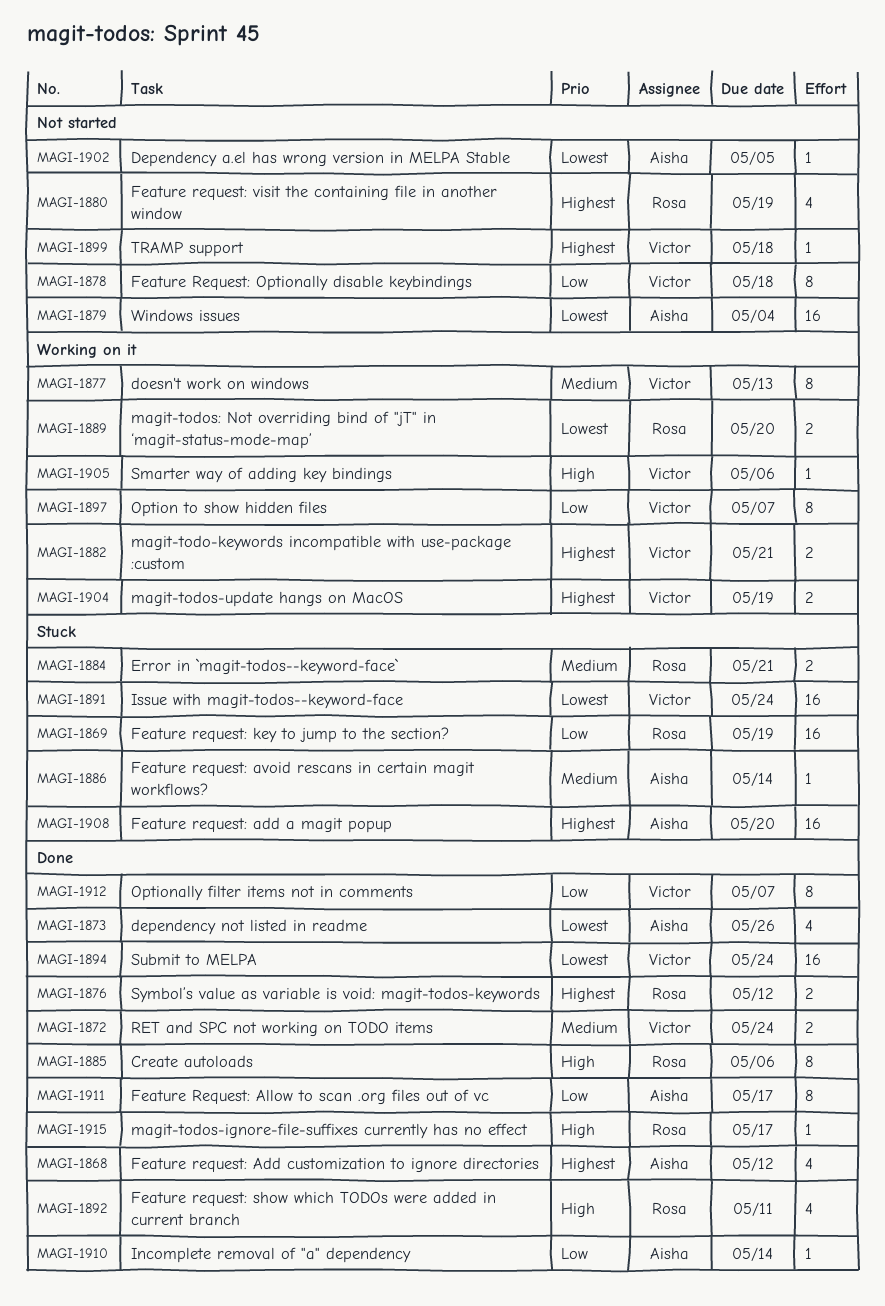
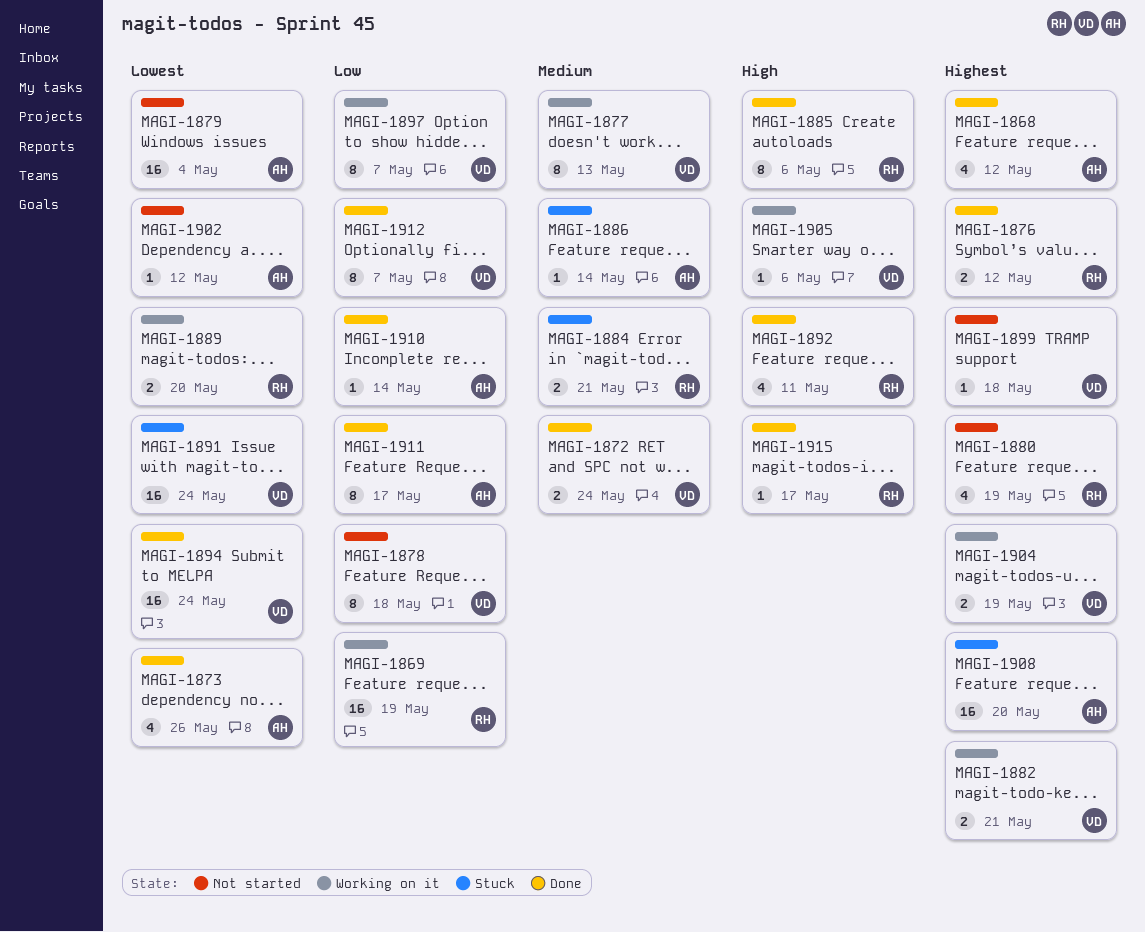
MAGI-1869, status: Stuck -> Working on it
MAGI-1902, due: May 5 -> May 12

